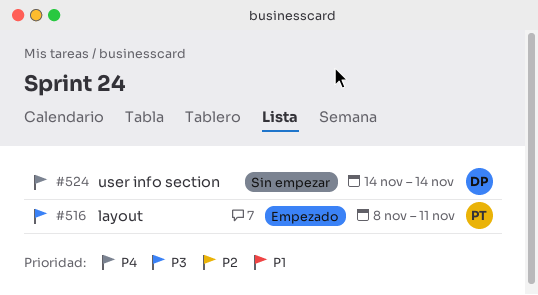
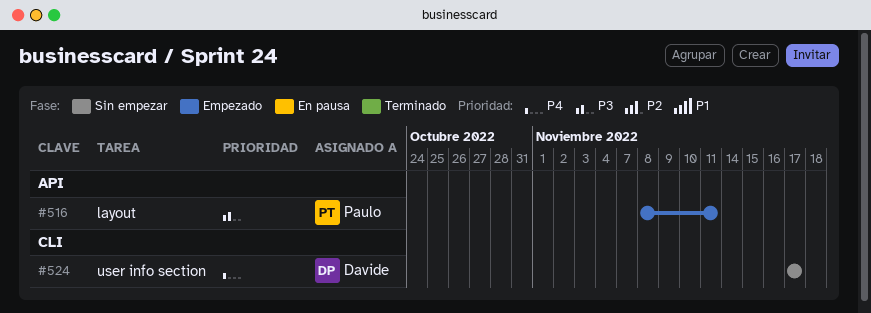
#524, start: Nov 14 -> Nov 17
#524, due: Nov 14 -> Nov 17

